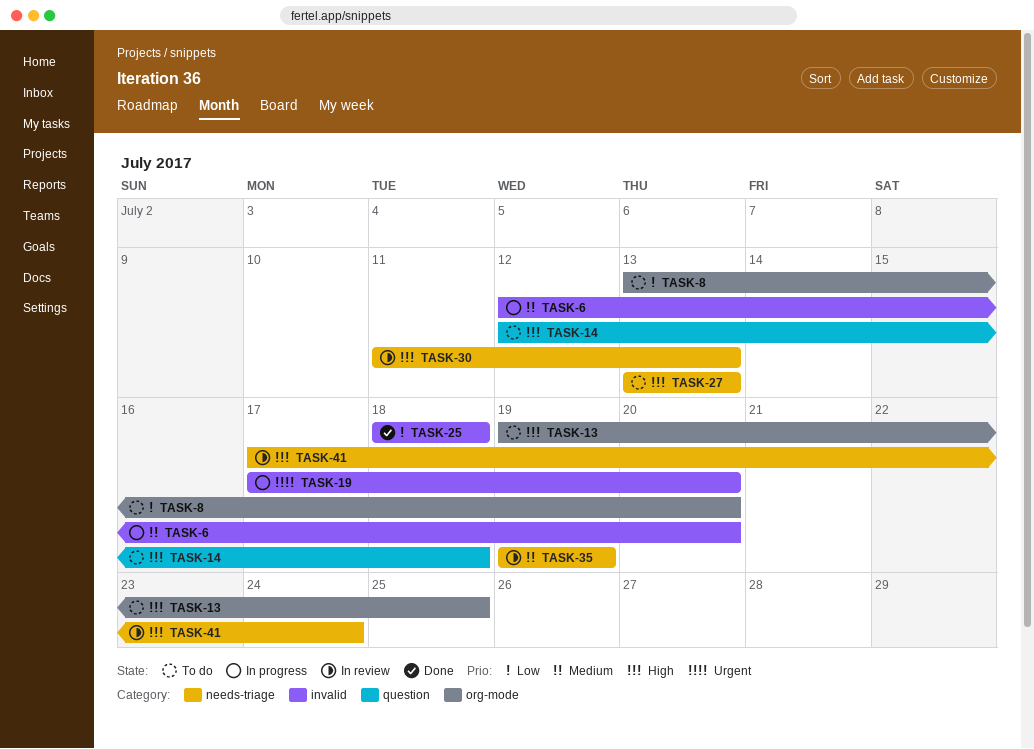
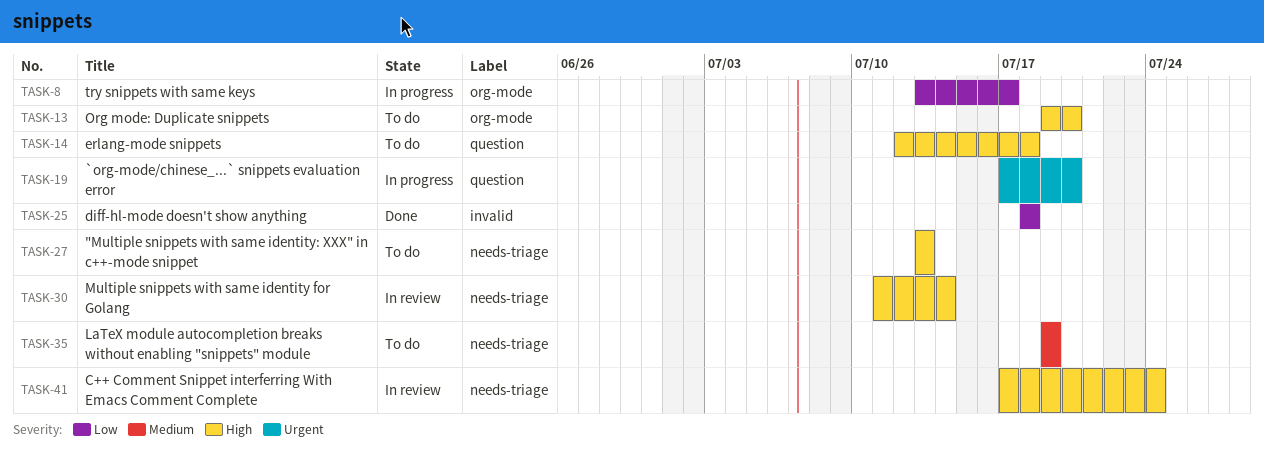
TASK-6: present -> none
TASK-8, status: To do -> In progress
TASK-8, due: Jul 20 -> Jul 17
TASK-13, due: Jul 25 -> Jul 20
TASK-19, label: invalid -> question
TASK-30, due: Jul 13 -> Jul 14
TASK-35, status: In review -> To do

